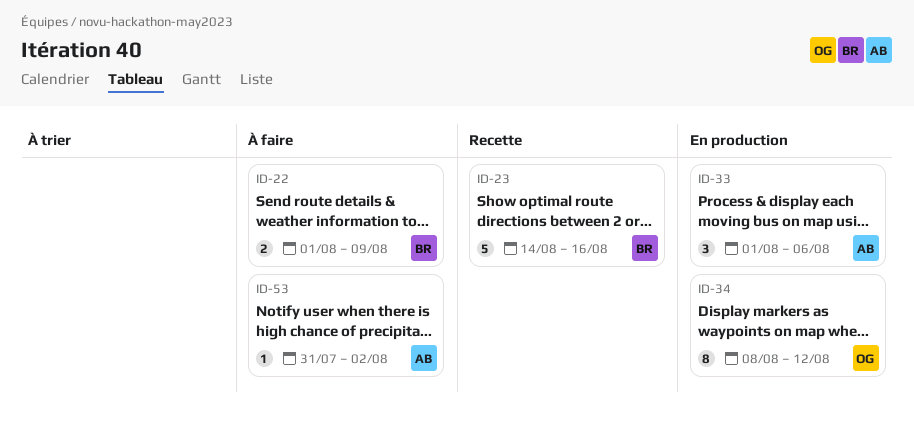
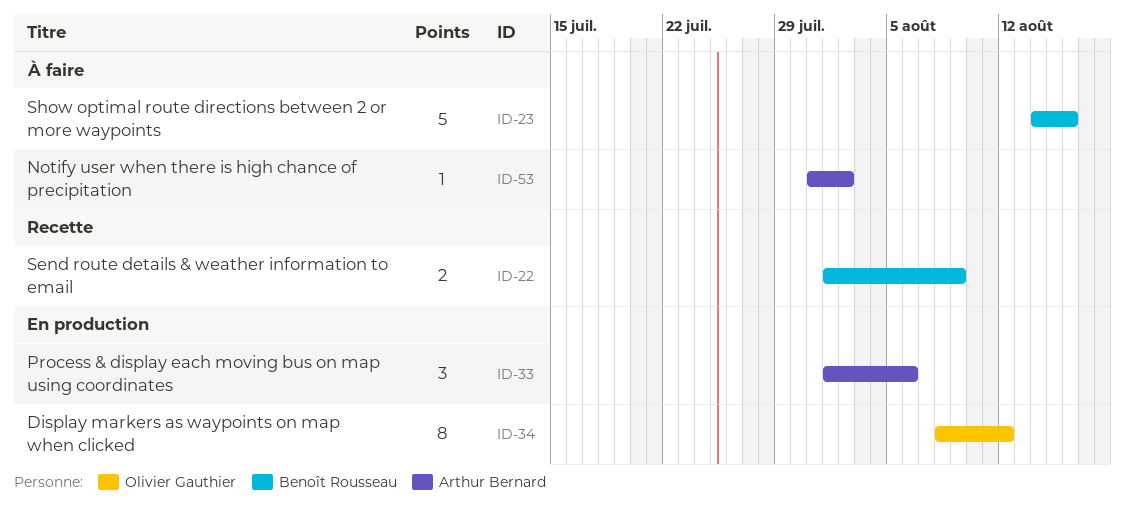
ID-22, status: À faire -> Recette
ID-23, status: Recette -> À faire

